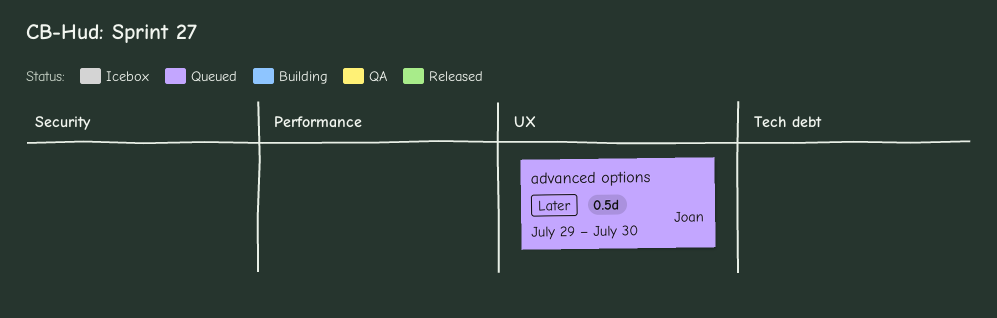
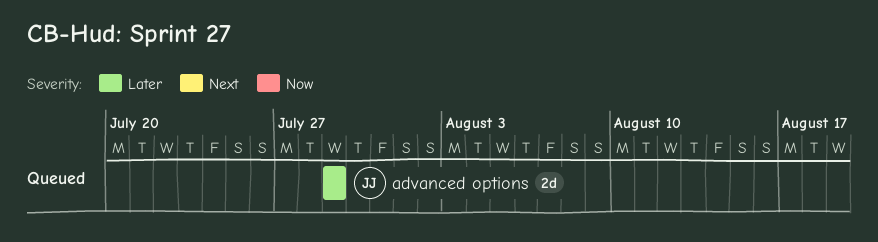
advanced options, estimate: 0.5d -> 2d
advanced options, due: Jul 30 -> Jul 29

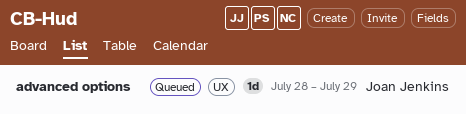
advanced options, estimate: 2d -> 1d
advanced options, start: Jul 29 -> Jul 28

